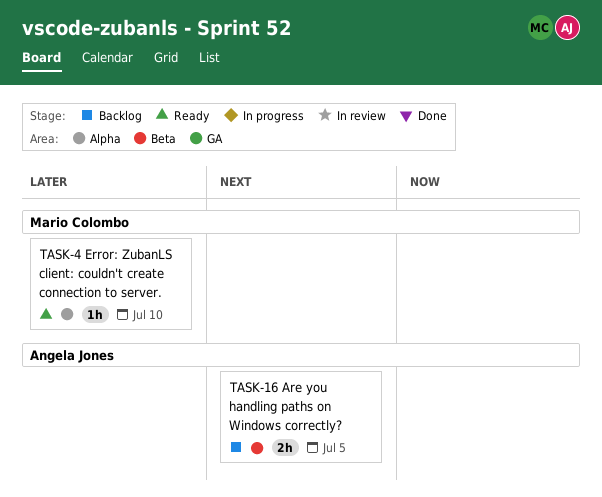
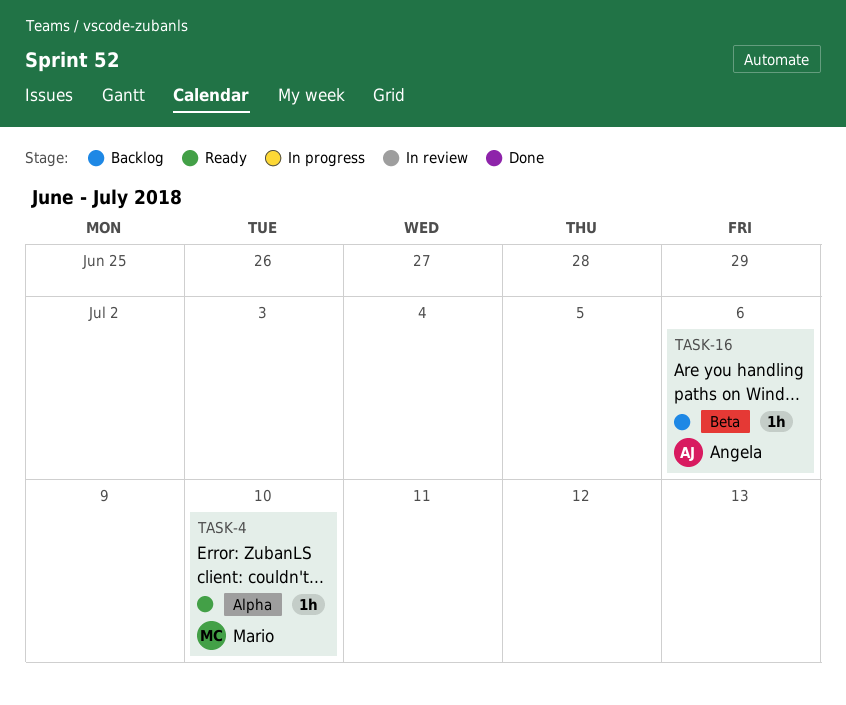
TASK-16, estimate: 2h -> 1h
TASK-16, due: Jul 5 -> Jul 6

